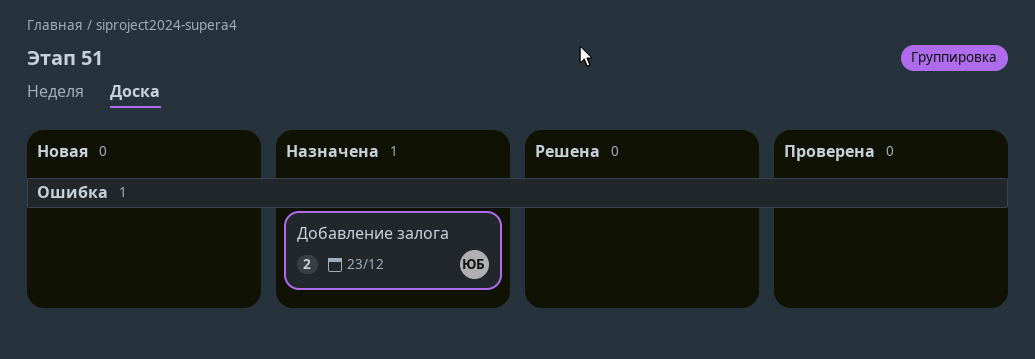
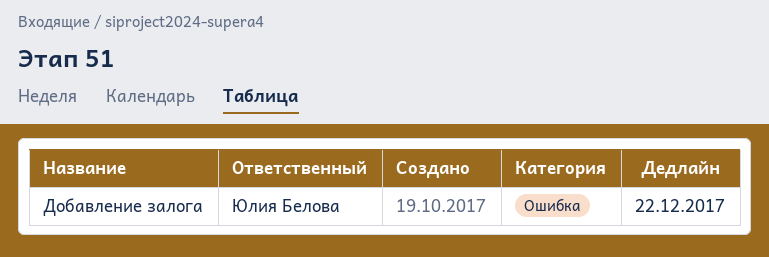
Добавление залога, due: Dec 23 -> Dec 22

